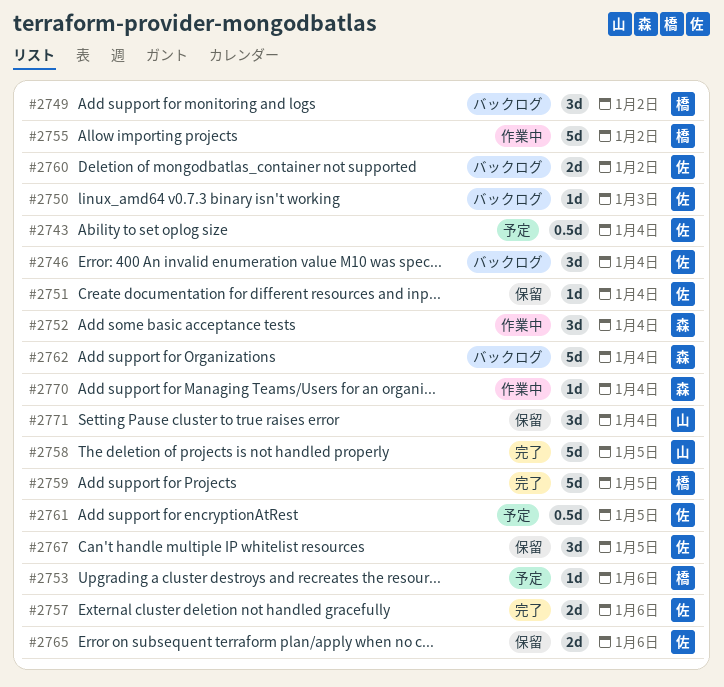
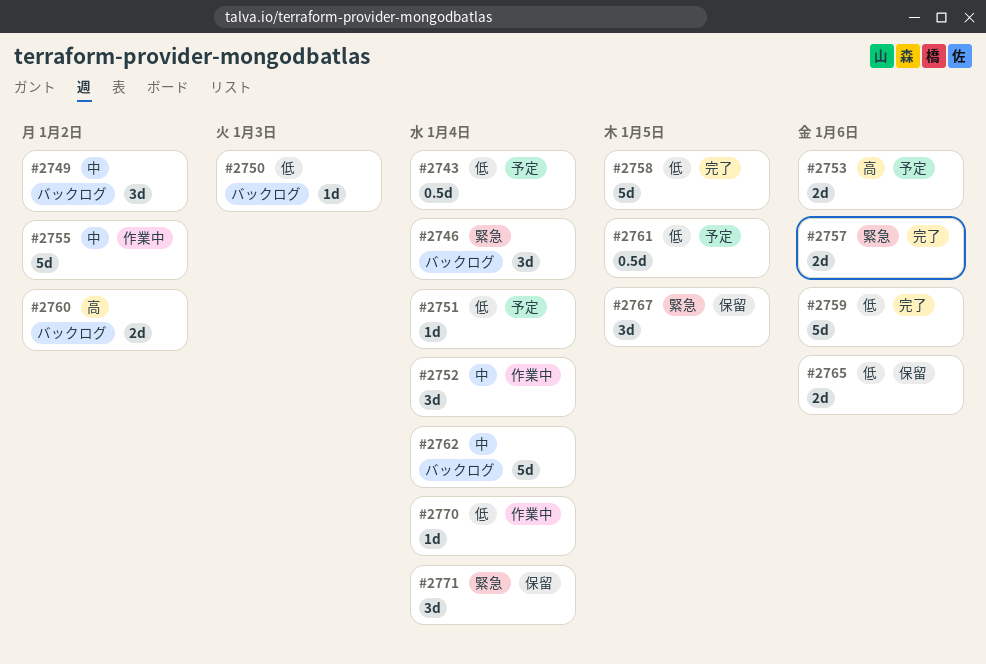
#2751, status: 保留 -> 予定
#2753, estimate: 1d -> 2d
#2759, due: Jan 5 -> Jan 6

